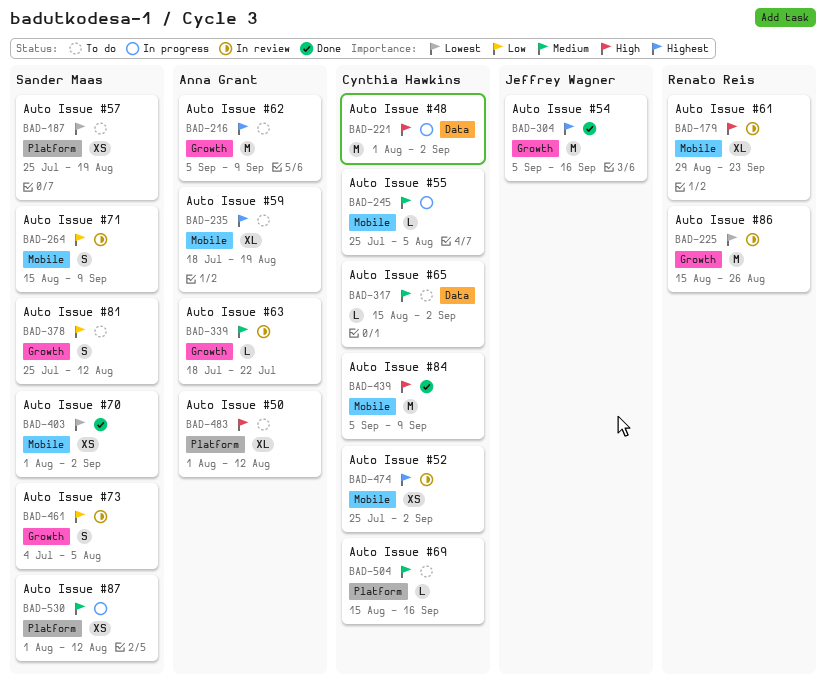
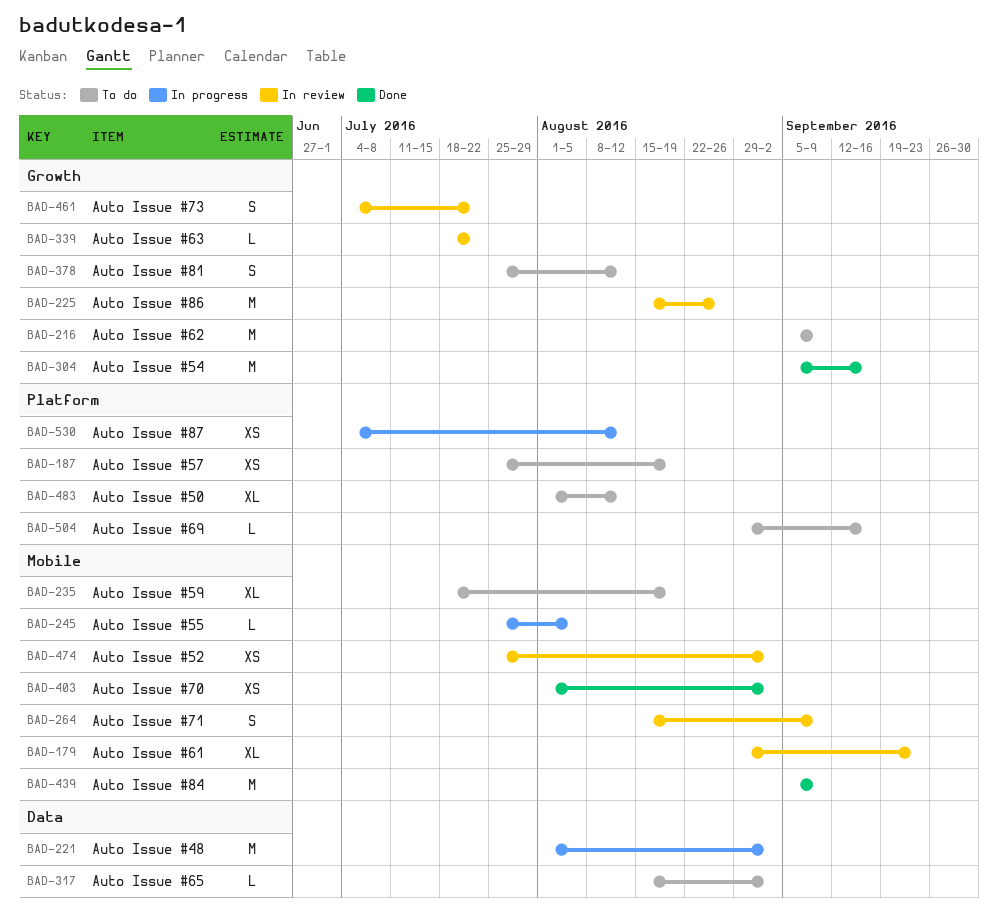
BAD-461, due: Aug 5 -> Jul 22
BAD-504, start: Aug 15 -> Aug 29
BAD-530, start: Aug 1 -> Jul 4

